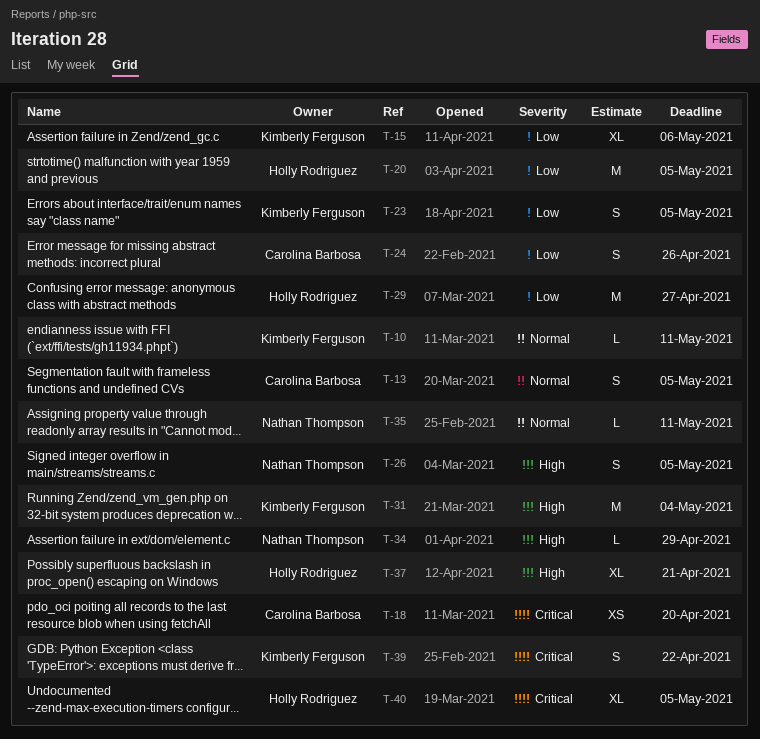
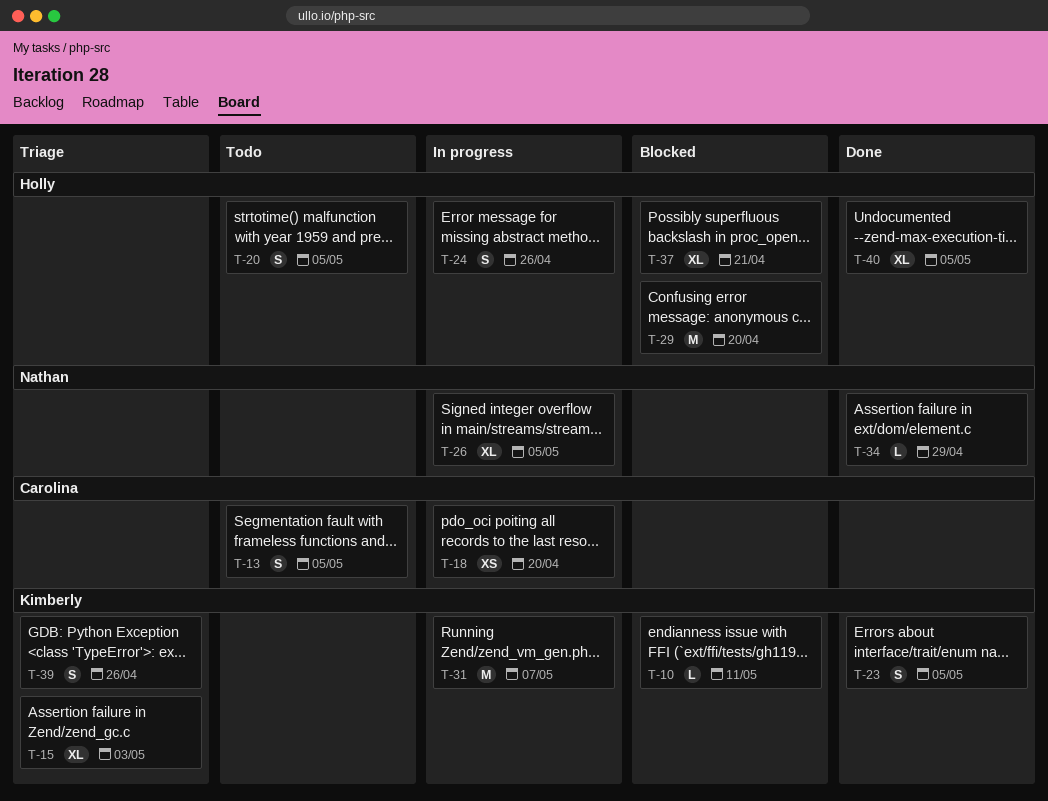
T-15, due: May 6 -> May 3
T-20, estimate: M -> S
T-24, owner: Carolina Barbosa -> Holly Rodriguez
T-26, estimate: S -> XL
T-29, due: Apr 27 -> Apr 20
T-31, due: May 4 -> May 7
T-35: present -> none
T-39, due: Apr 22 -> Apr 26

